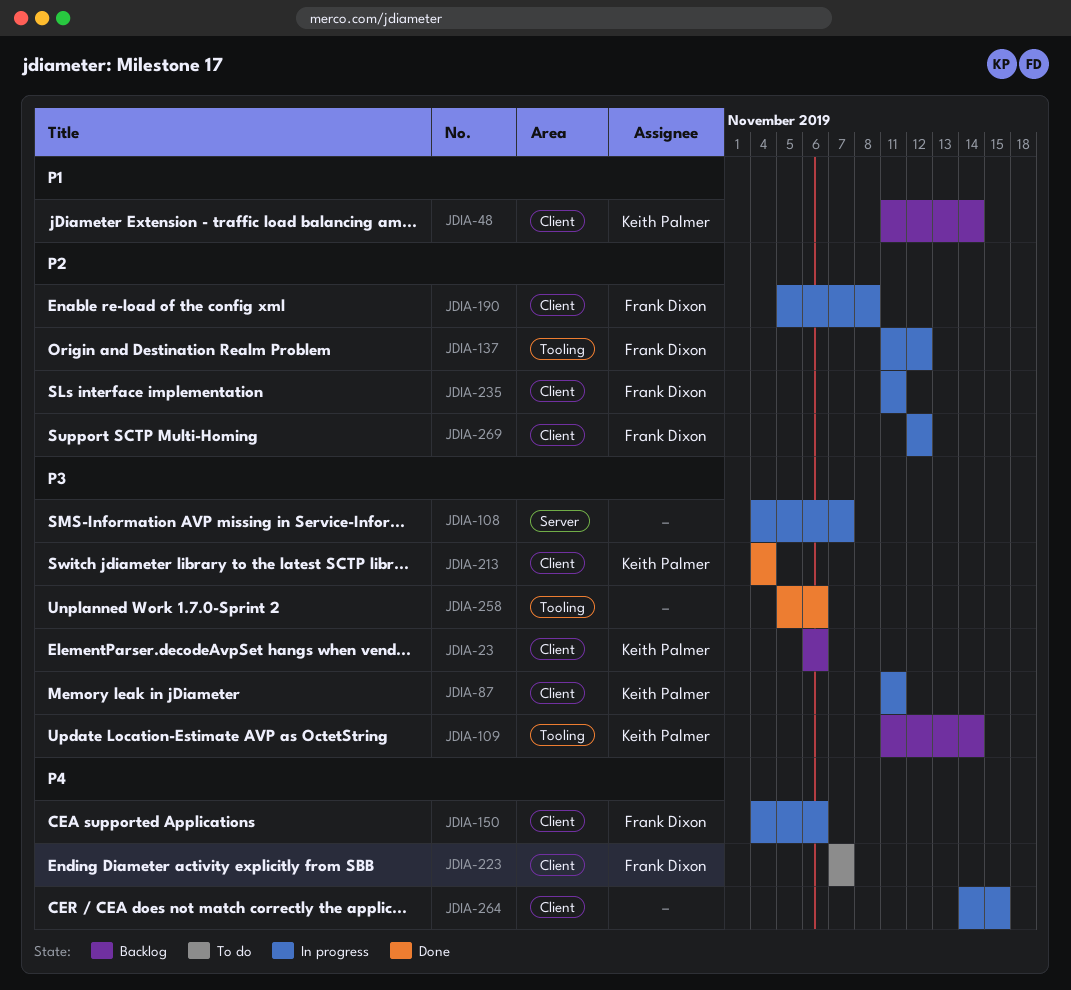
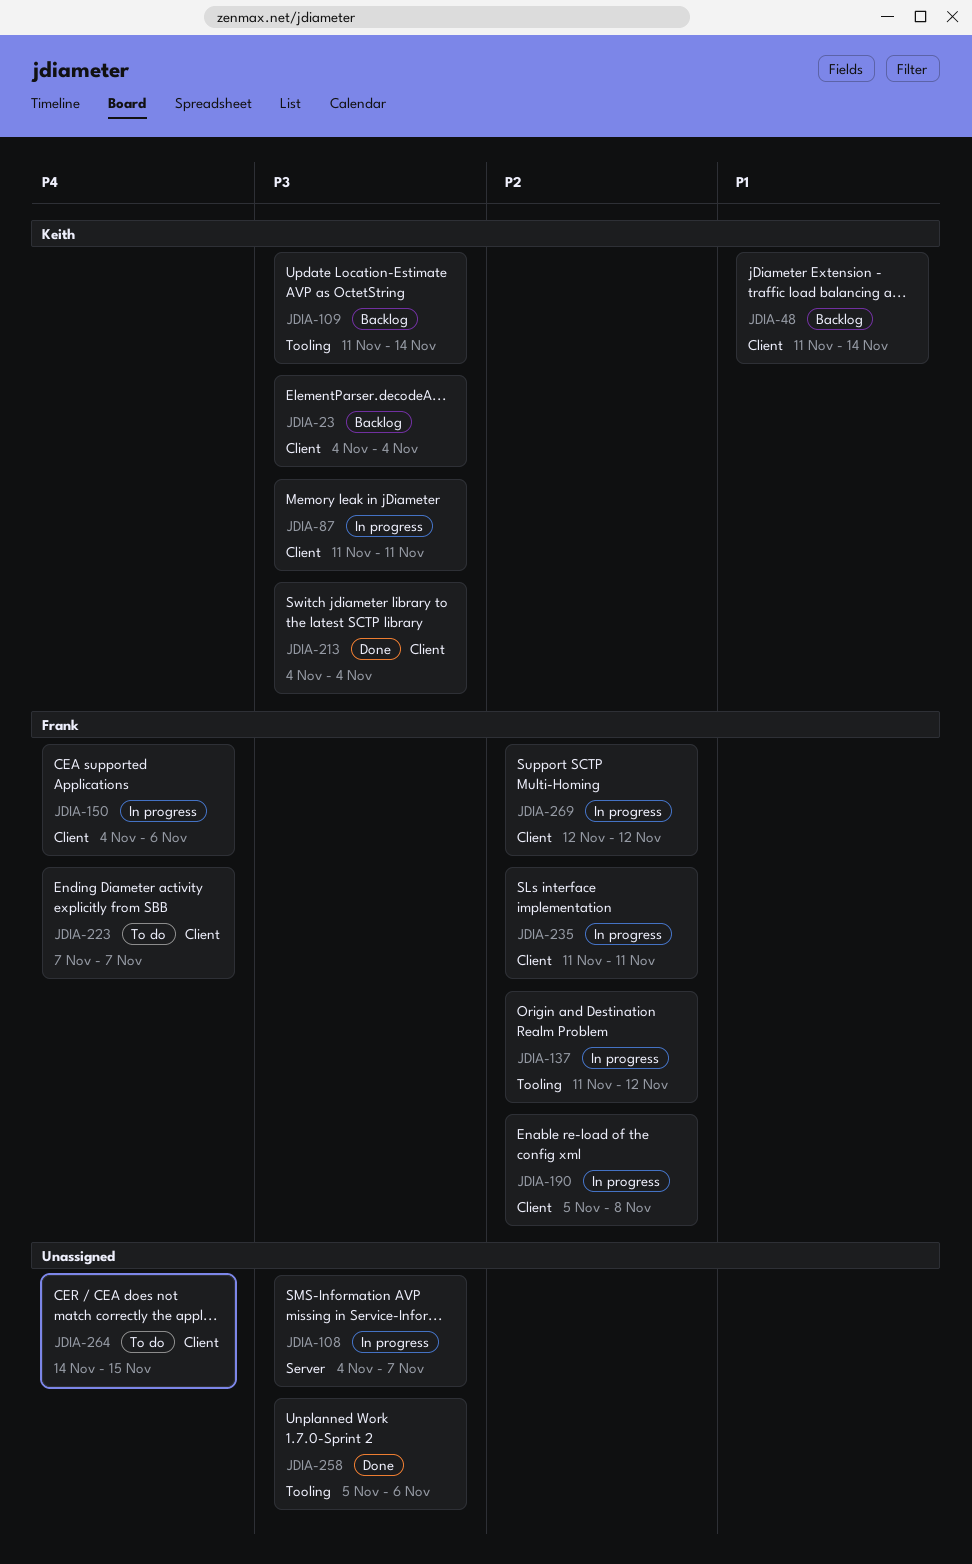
JDIA-23, start: Nov 6 -> Nov 4
JDIA-23, due: Nov 6 -> Nov 4
JDIA-264, status: In progress -> To do

